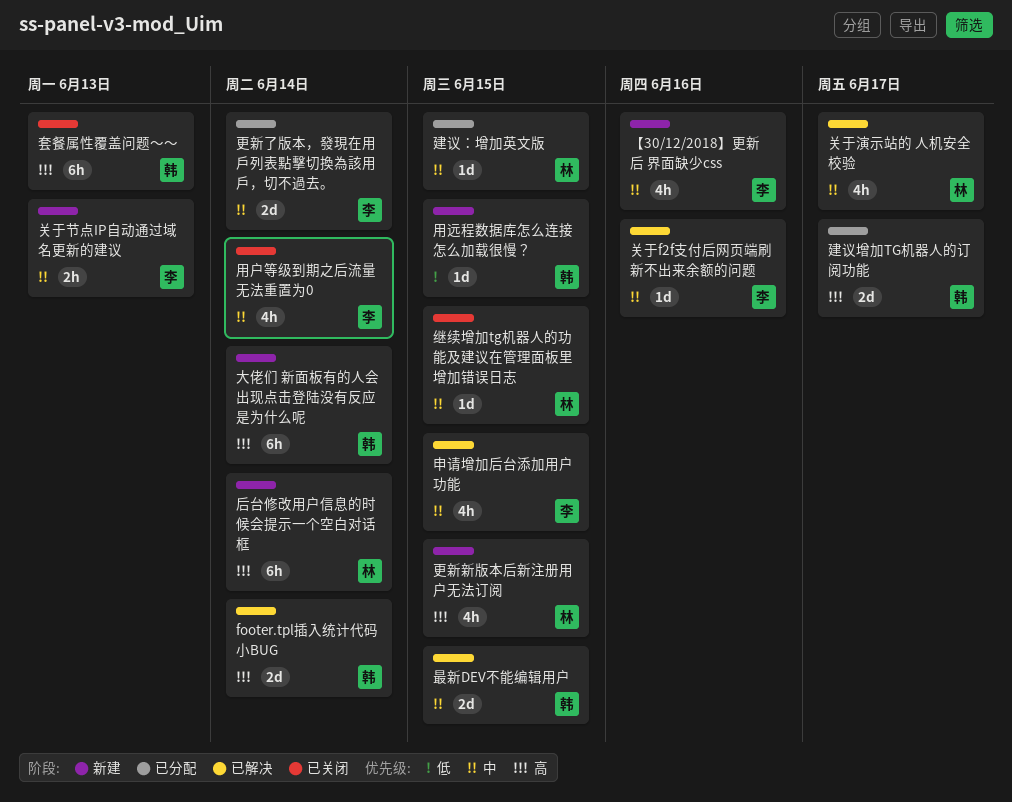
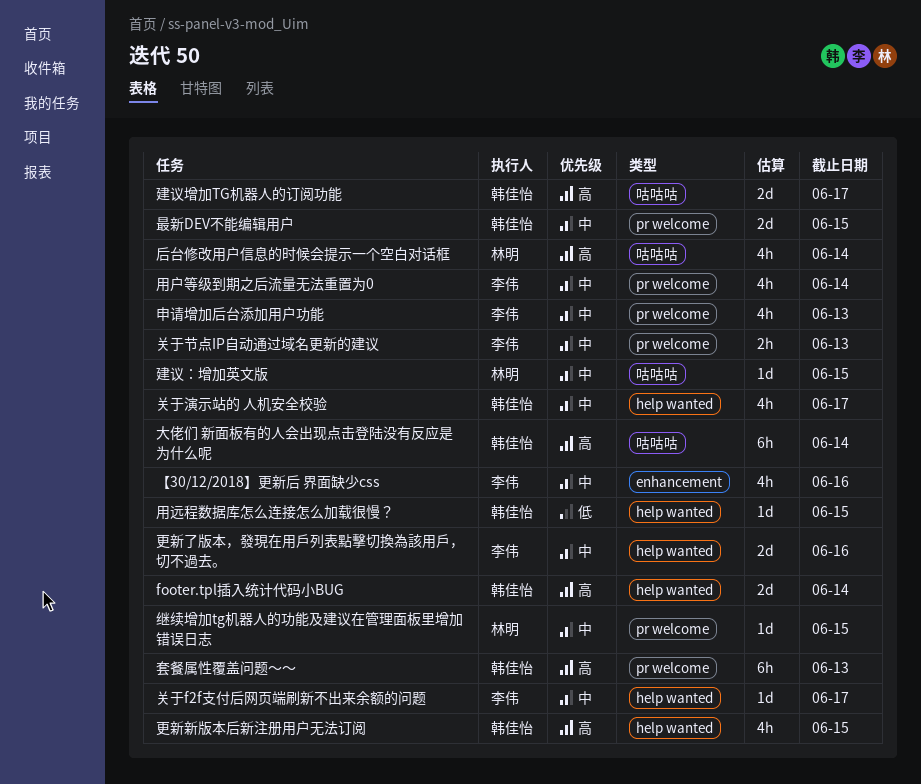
关于f2f支付后网页端刷新不出来余额的问题, due: Jun 16 -> Jun 17
关于演示站的 人机安全校验, owner: 林明 -> 韩佳怡
后台修改用户信息的时候会提示一个空白对话框, estimate: 6h -> 4h
更新了版本，發現在用戶列表點擊切換為該用戶，切不過去。, due: Jun 14 -> Jun 16
更新新版本后新注册用户无法订阅, owner: 林明 -> 韩佳怡
申请增加后台添加用户功能, due: Jun 15 -> Jun 13

